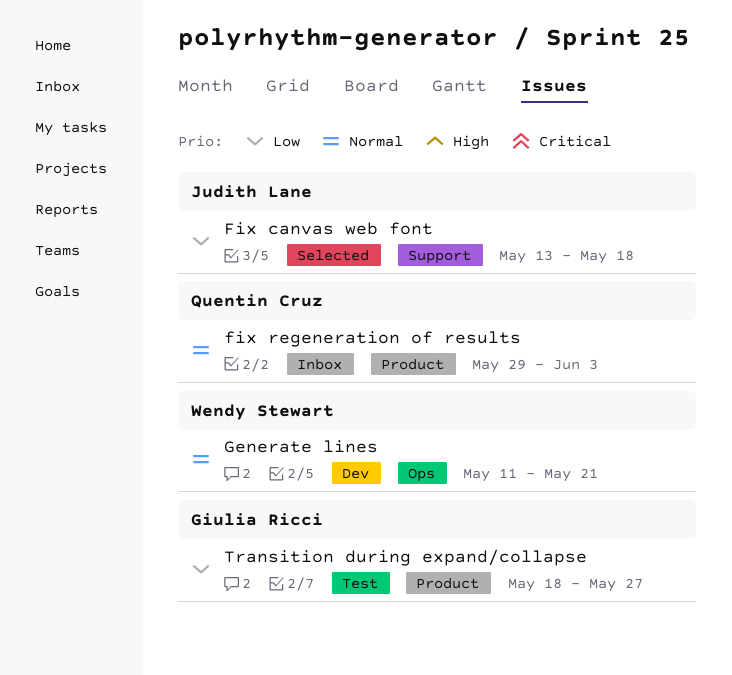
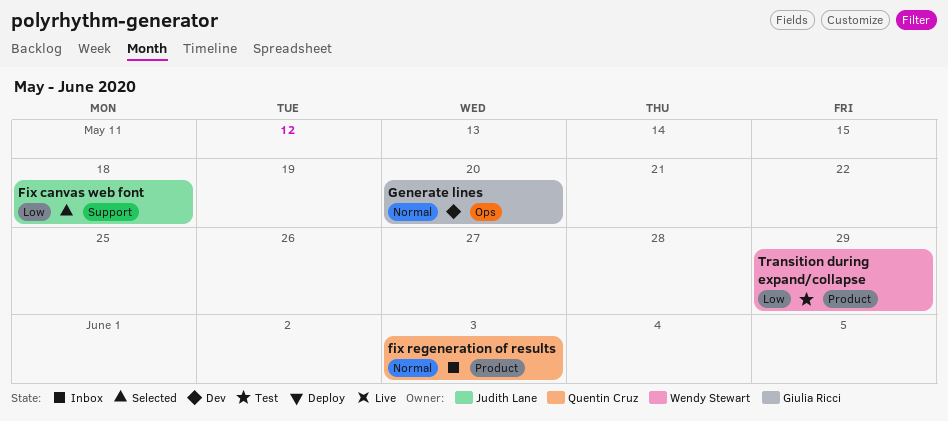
Generate lines, owner: Wendy Stewart -> Giulia Ricci
Generate lines, due: May 21 -> May 20
Transition during expand/collapse, owner: Giulia Ricci -> Wendy Stewart
Transition during expand/collapse, due: May 27 -> May 29

